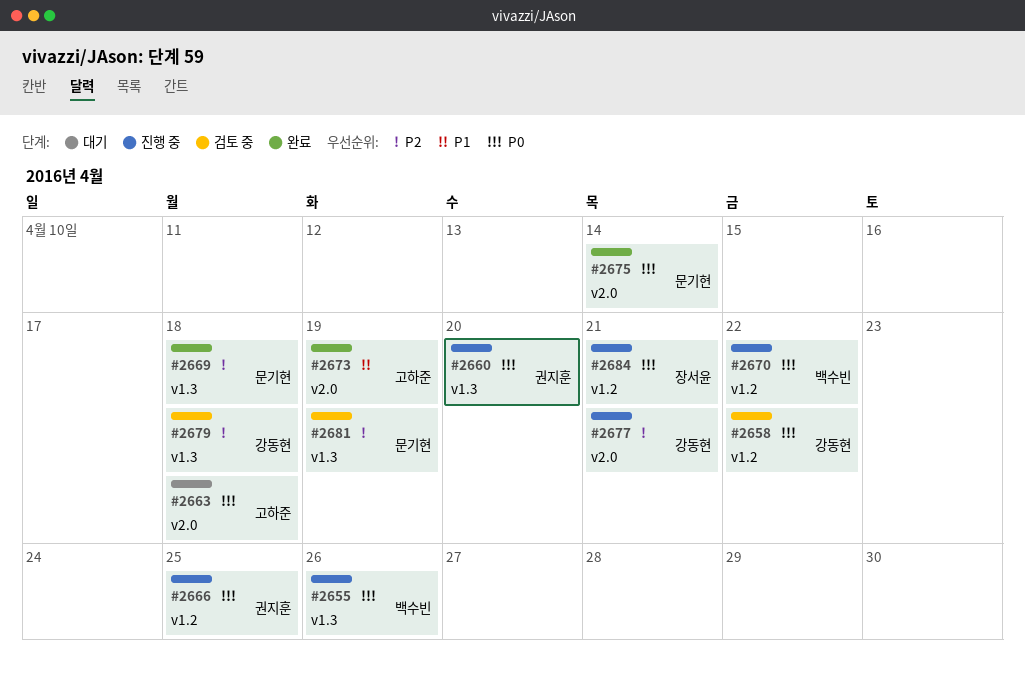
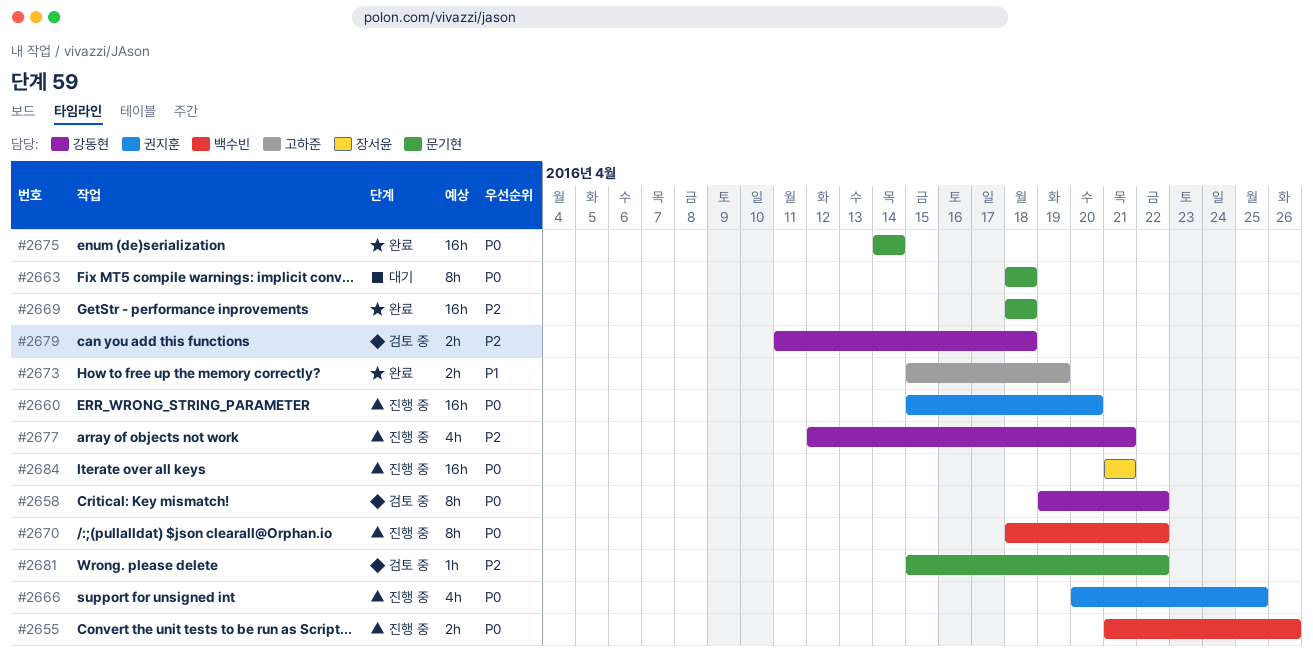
#2663, owner: 고하준 -> 문기현
#2681, due: Apr 19 -> Apr 22

